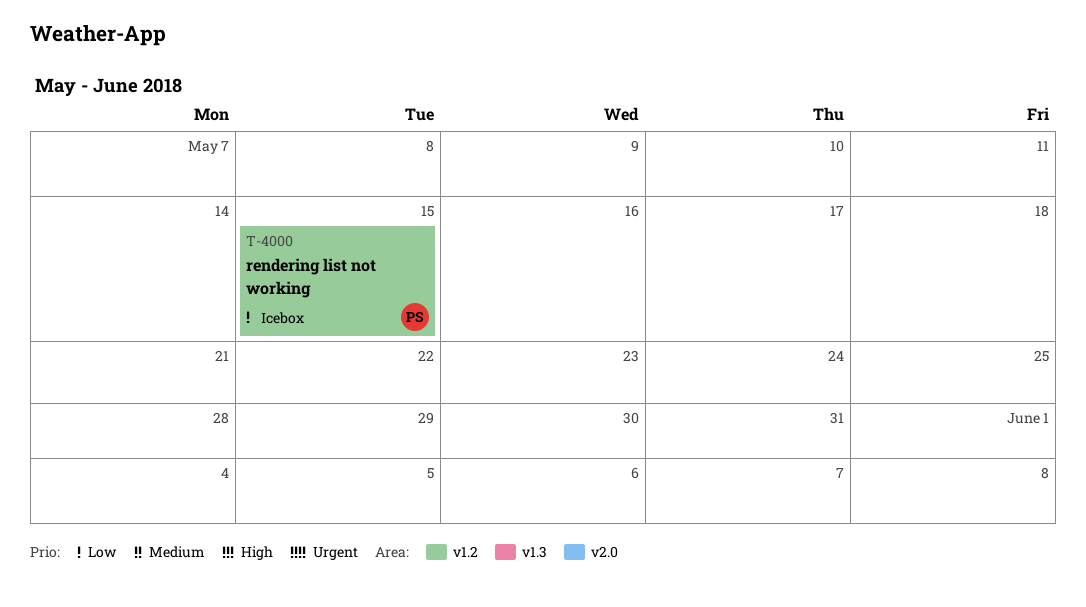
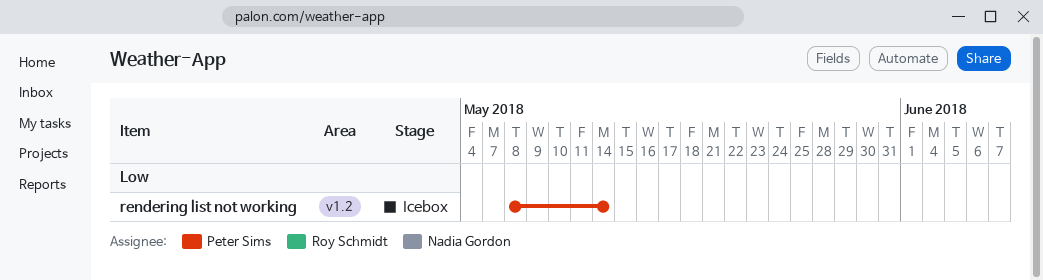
rendering list not working, due: May 15 -> May 14

